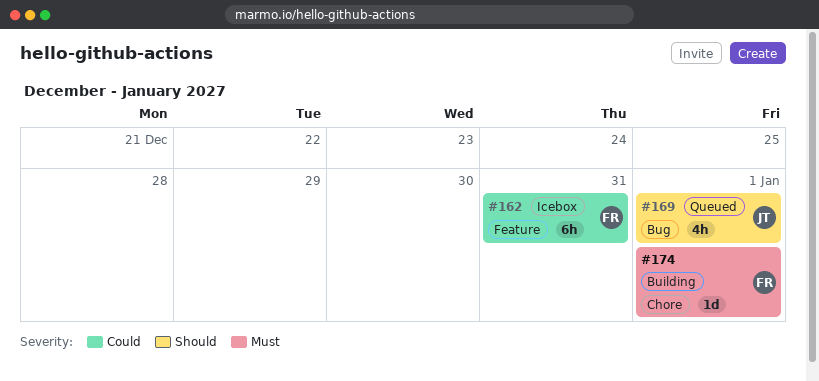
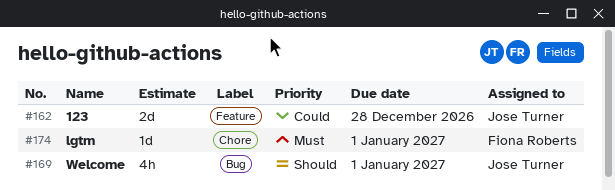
#162, owner: Fiona Roberts -> Jose Turner
#162, estimate: 6h -> 2d
#162, due: Dec 31 -> Dec 28

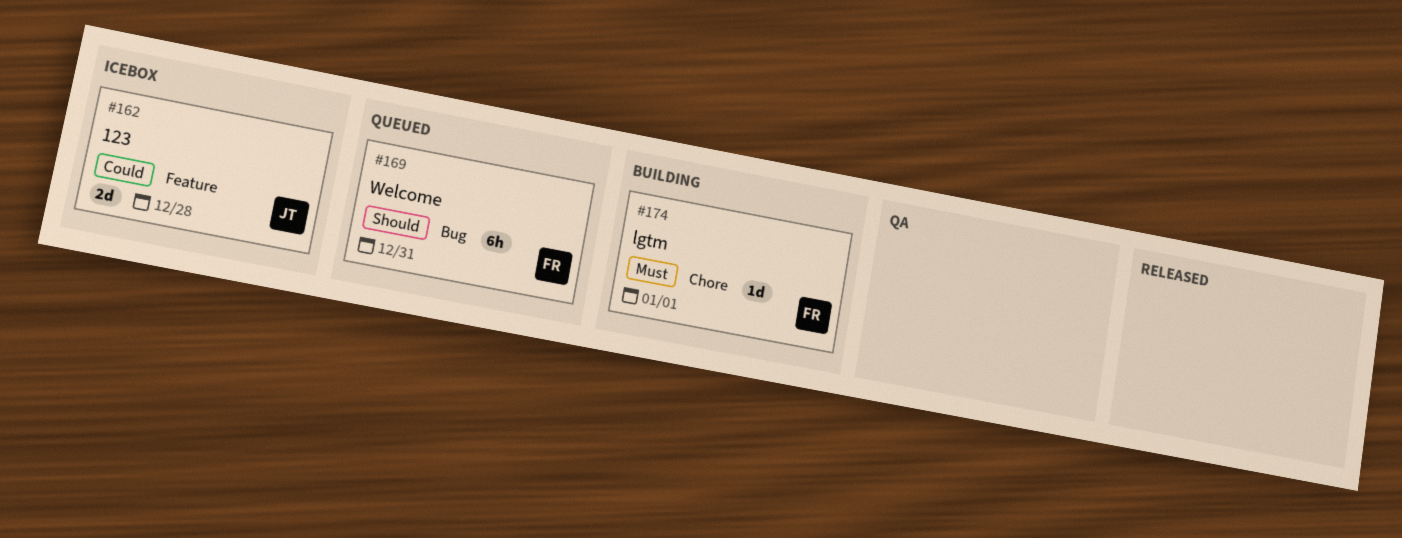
#169, owner: Jose Turner -> Fiona Roberts
#169, estimate: 4h -> 6h
#169, due: Jan 1 -> Dec 31

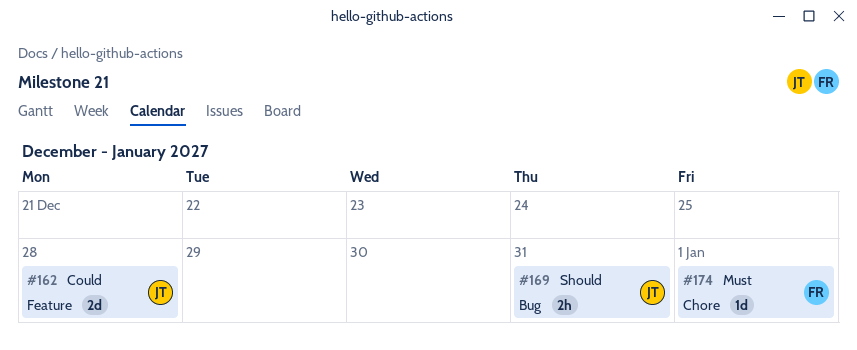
#169, owner: FR -> JT
#169, estimate: 6h -> 2h

